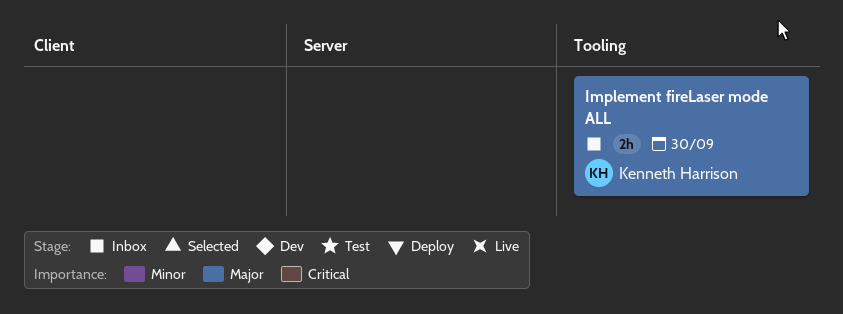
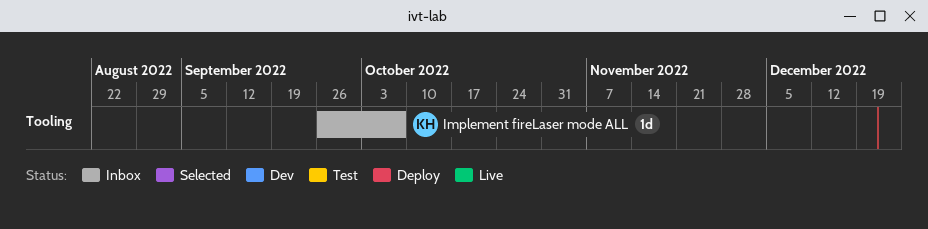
Implement fireLaser mode ALL, estimate: 2h -> 1d
Implement fireLaser mode ALL, due: Sep 30 -> Oct 7

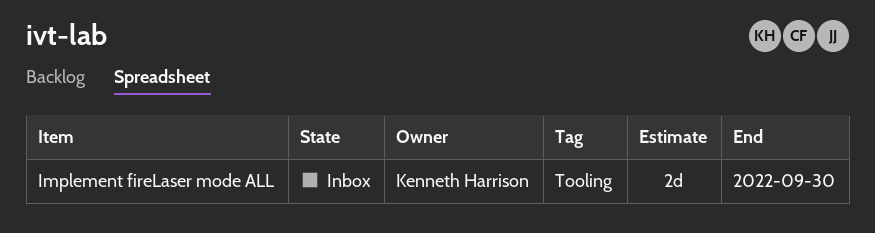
Implement fireLaser mode ALL, estimate: 1d -> 2d
Implement fireLaser mode ALL, due: Oct 7 -> Sep 30

